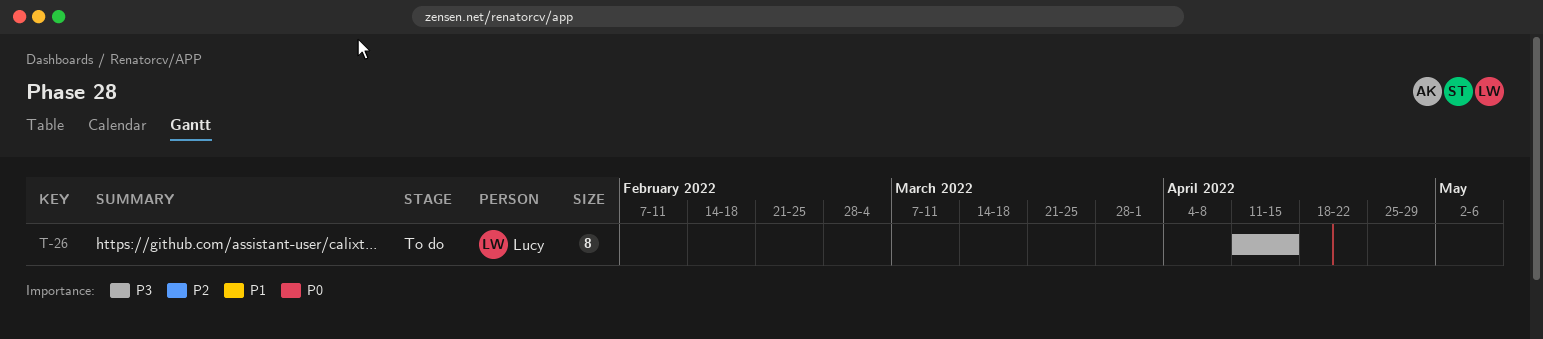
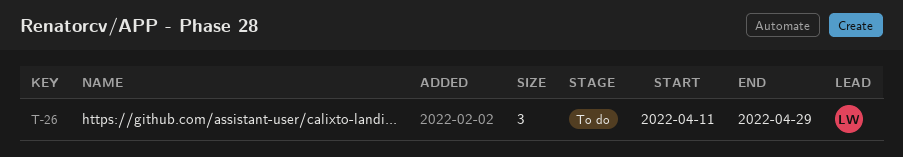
T-26, estimate: 8 -> 3
T-26, due: Apr 15 -> Apr 29

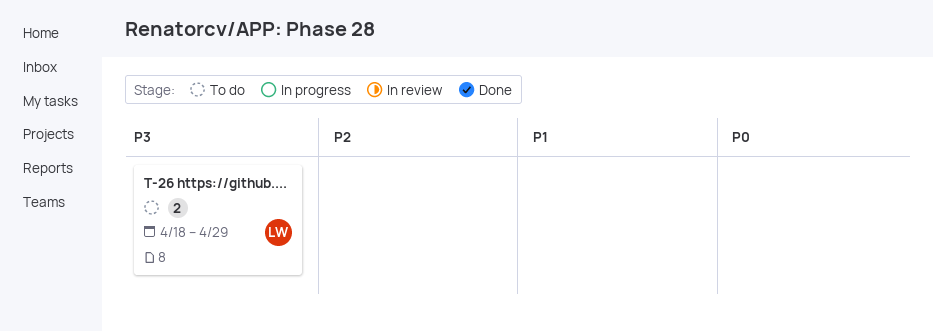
T-26, estimate: 3 -> 2
T-26, start: Apr 11 -> Apr 18

